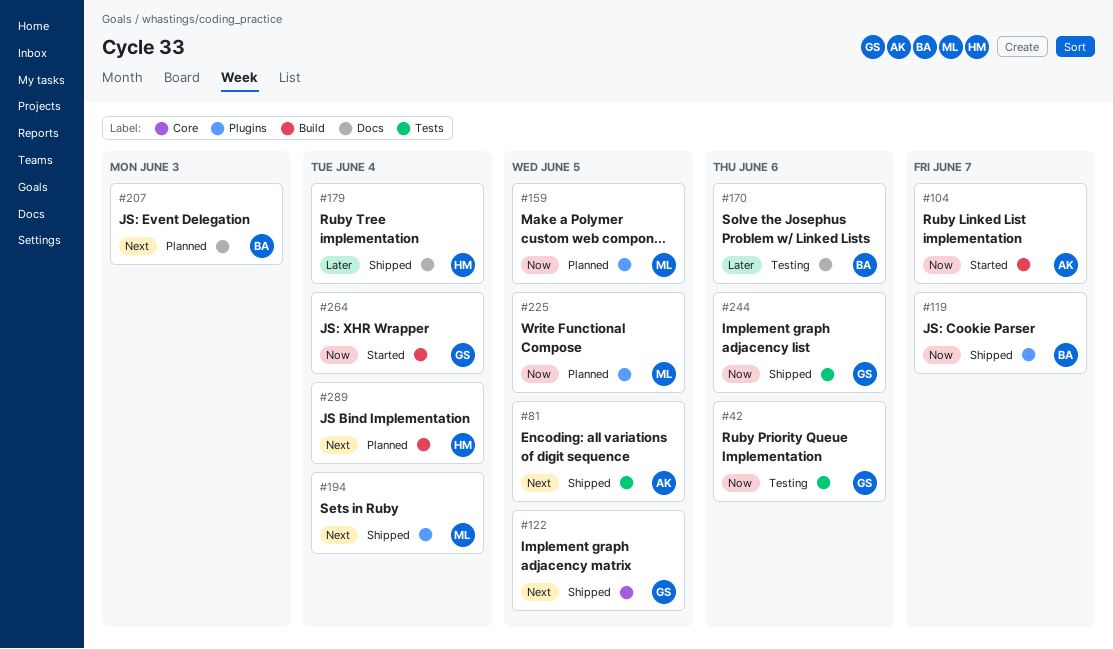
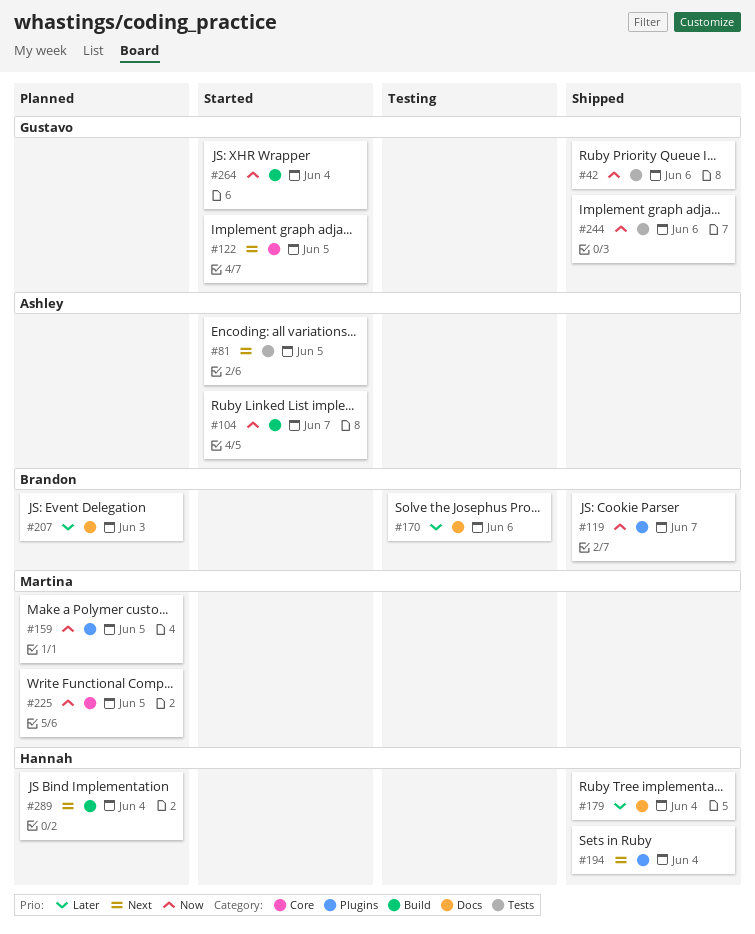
#42, status: Testing -> Shipped
#81, status: Shipped -> Started
#122, status: Shipped -> Started
#194, owner: Martina -> Hannah
#207, priority: Next -> Later
#225, label: Plugins -> Core

